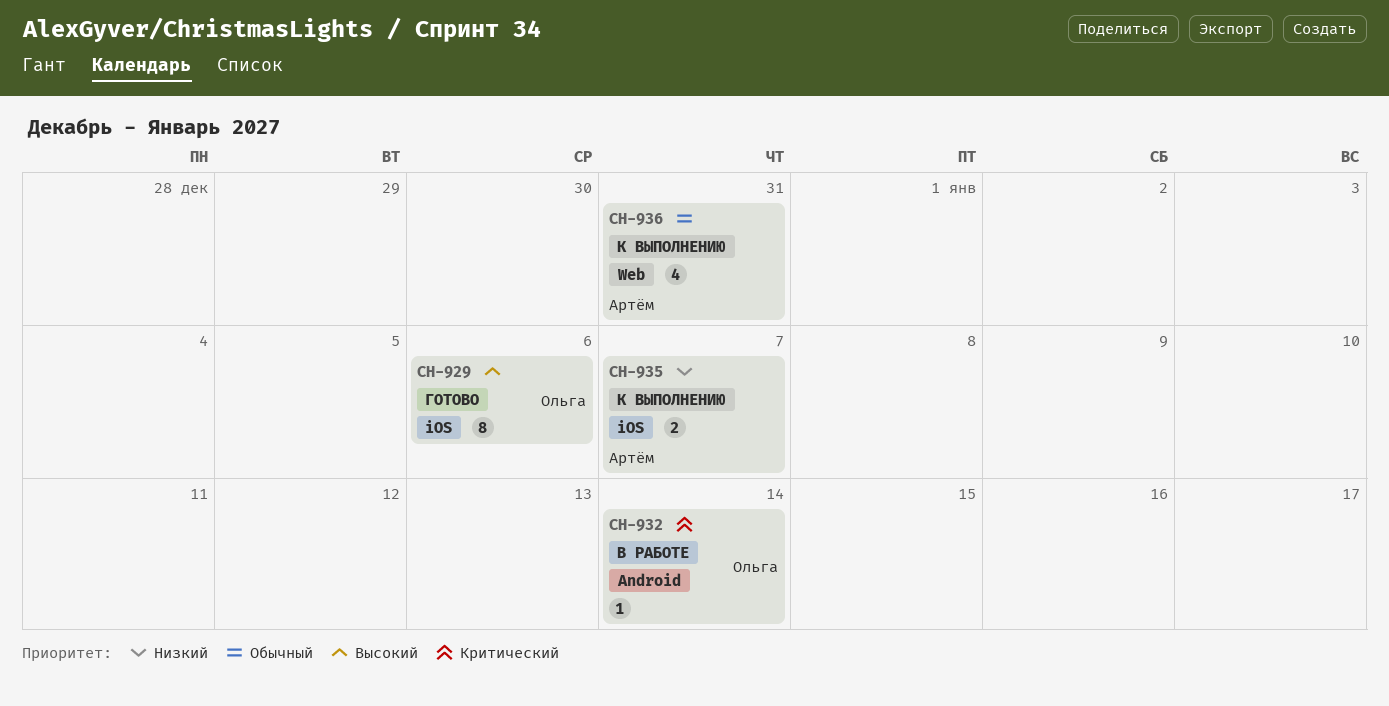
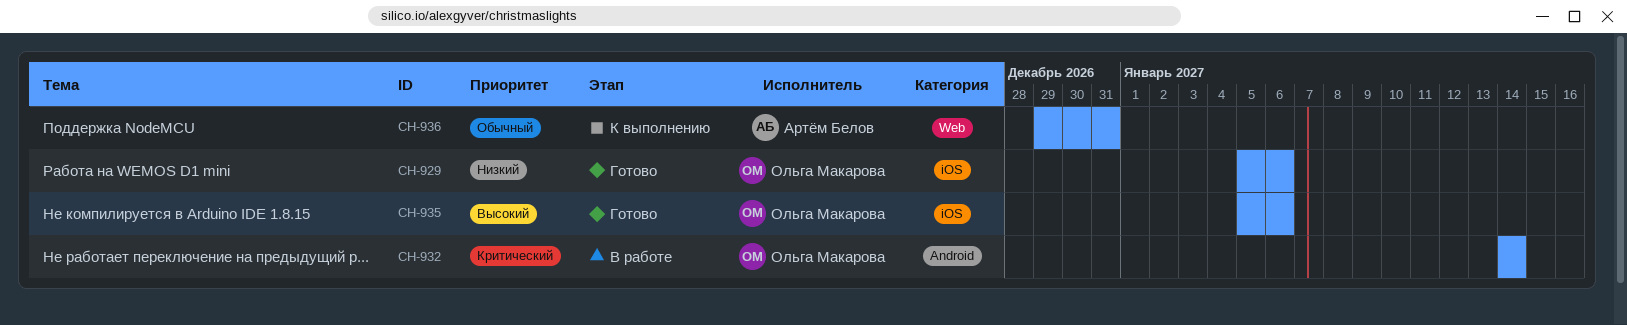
CH-929, priority: Высокий -> Низкий
CH-935, status: К выполнению -> Готово
CH-935, owner: Артём Белов -> Ольга Макарова
CH-935, priority: Низкий -> Высокий
CH-935, due: Jan 7 -> Jan 6

